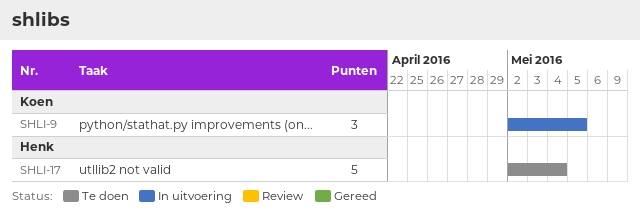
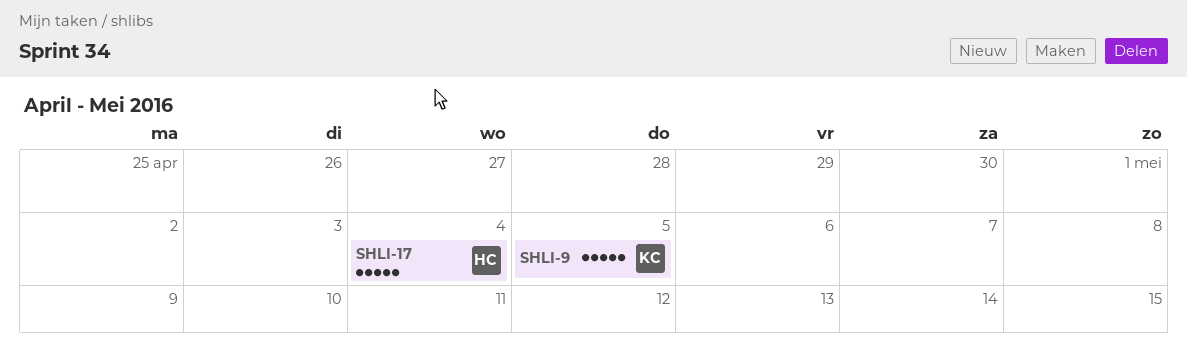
SHLI-9, estimate: 3 -> 5

